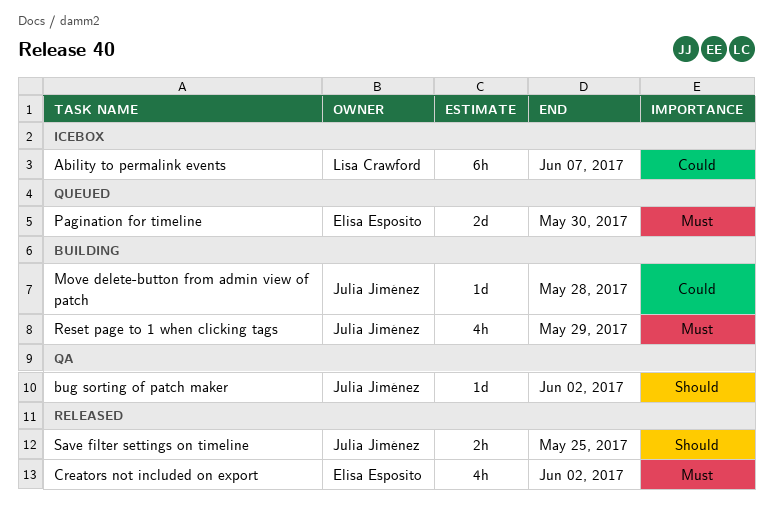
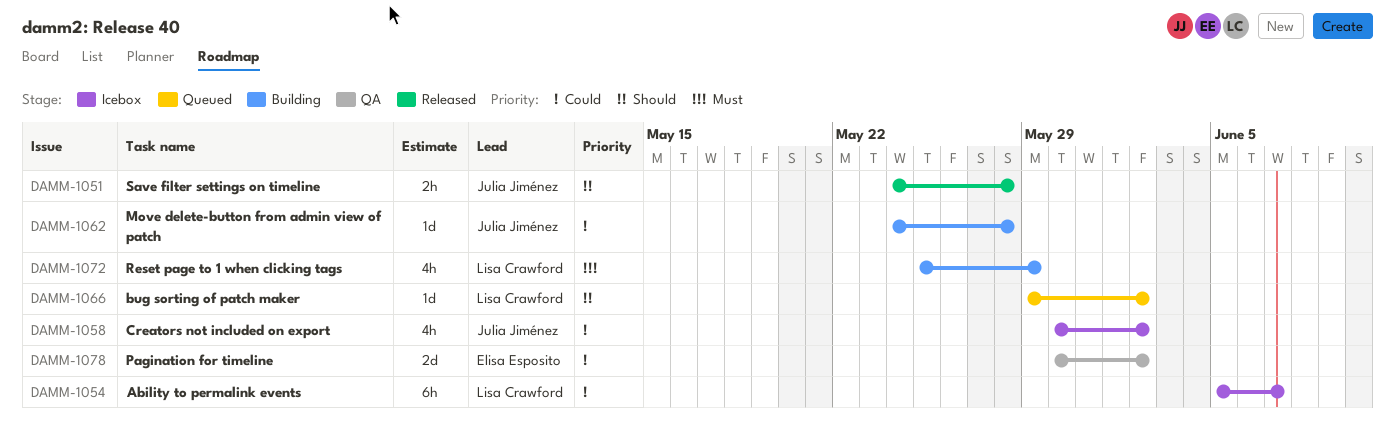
bug sorting of patch maker, status: QA -> Queued
bug sorting of patch maker, owner: Julia Jiménez -> Lisa Crawford
Creators not included on export, status: Released -> Icebox
Creators not included on export, owner: Elisa Esposito -> Julia Jiménez
Creators not included on export, priority: Must -> Could
Pagination for timeline, status: Queued -> QA
Pagination for timeline, priority: Must -> Could
Pagination for timeline, due: May 30 -> Jun 2
Reset page to 1 when clicking tags, owner: Julia Jiménez -> Lisa Crawford
Save filter settings on timeline, due: May 25 -> May 28

